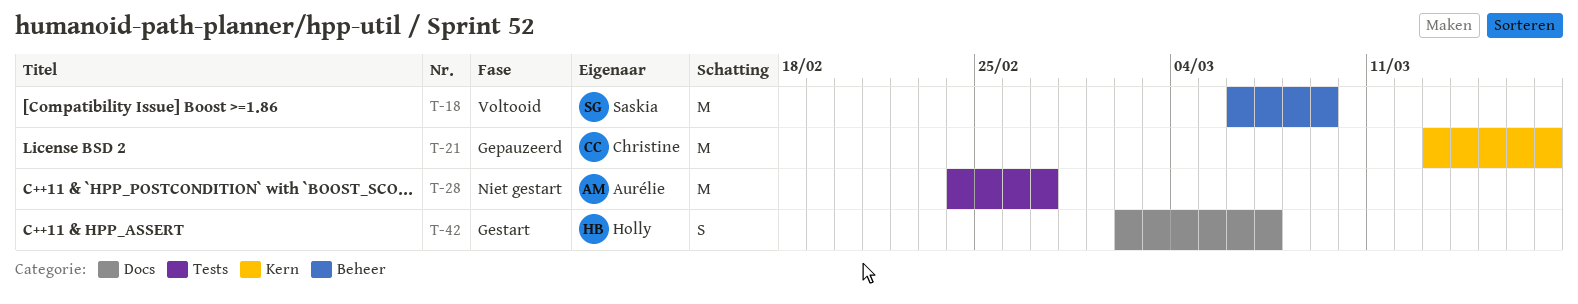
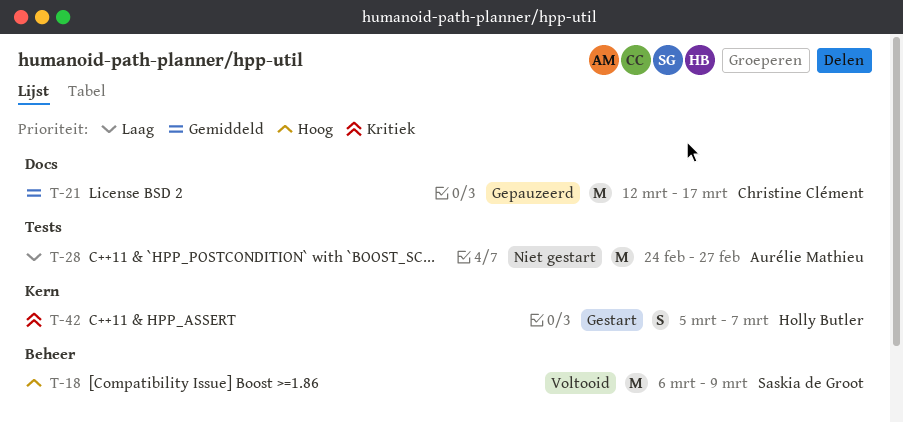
T-21, label: Kern -> Docs
T-21, start: Mar 13 -> Mar 12
T-42, label: Docs -> Kern
T-42, start: Mar 2 -> Mar 5

